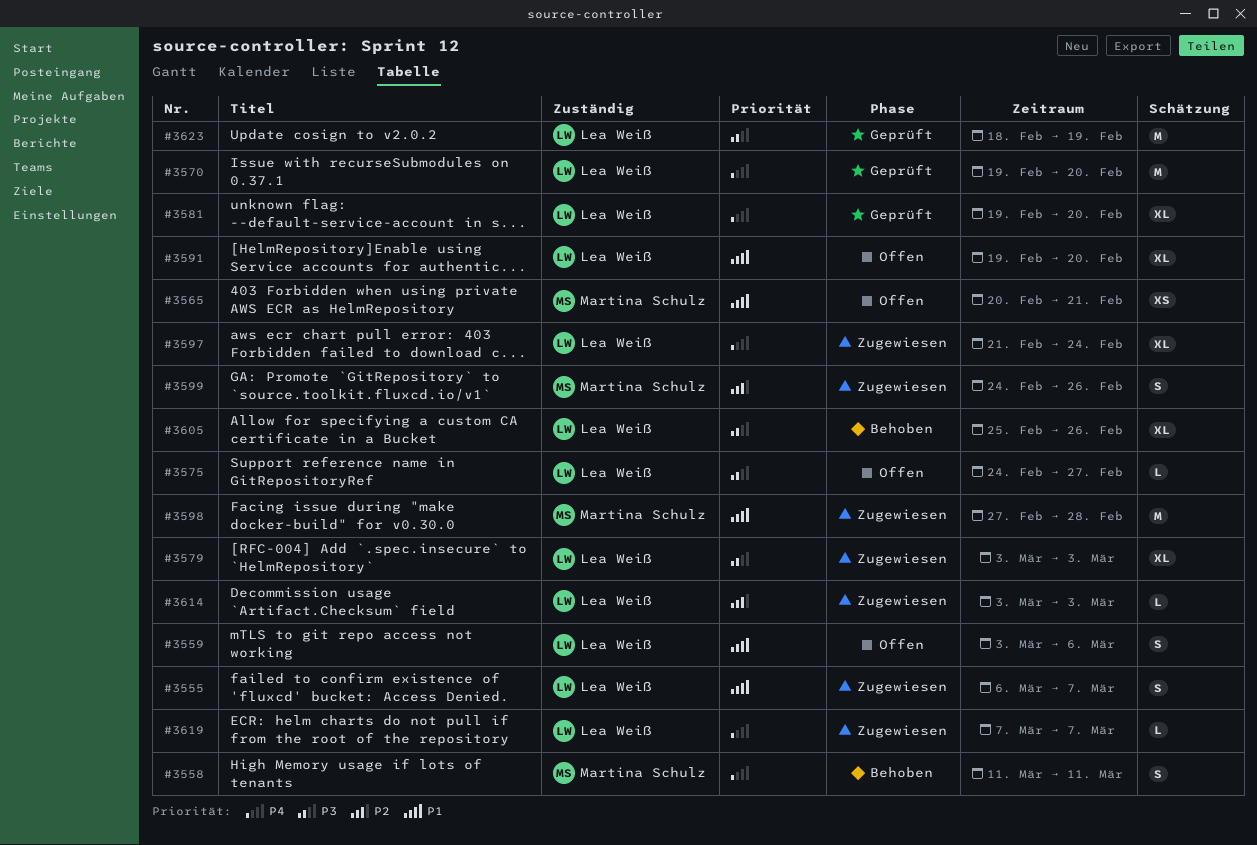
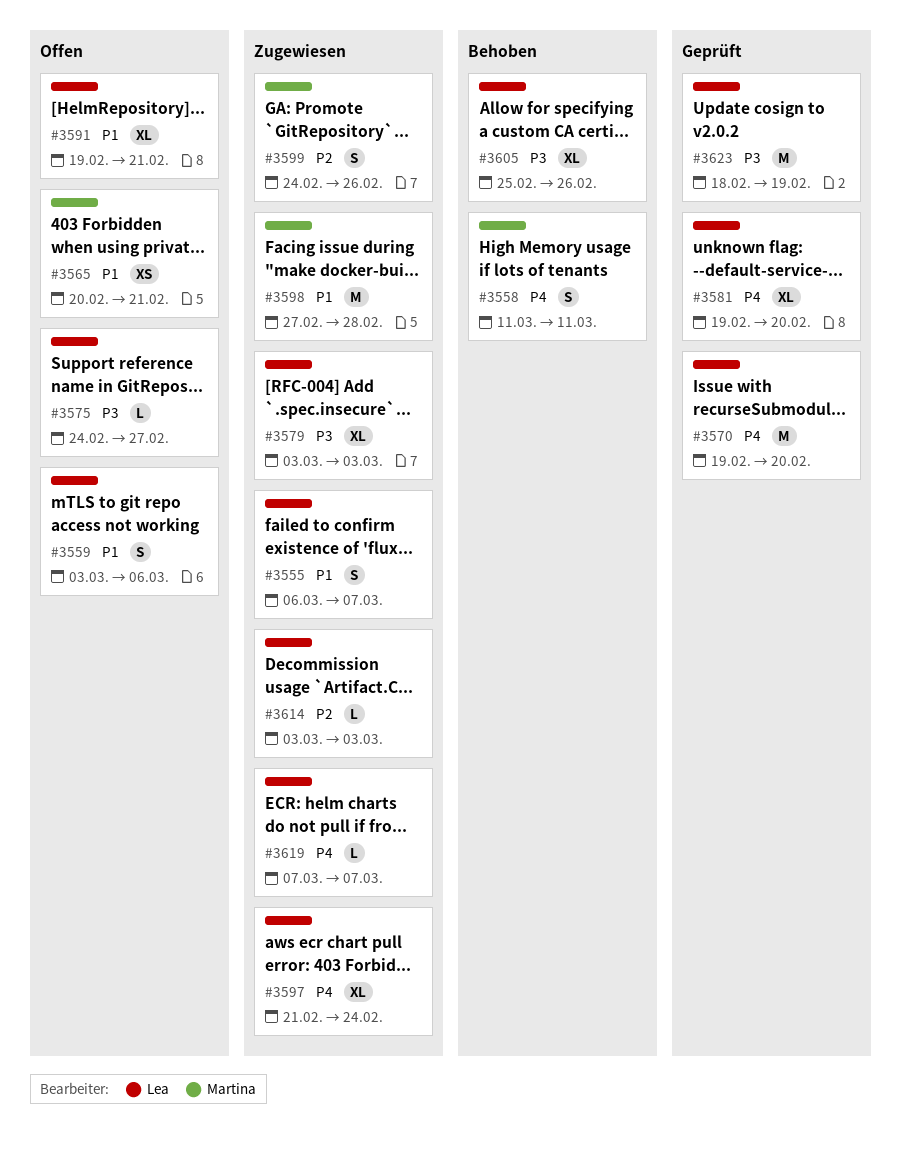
#3591, due: Feb 20 -> Feb 21

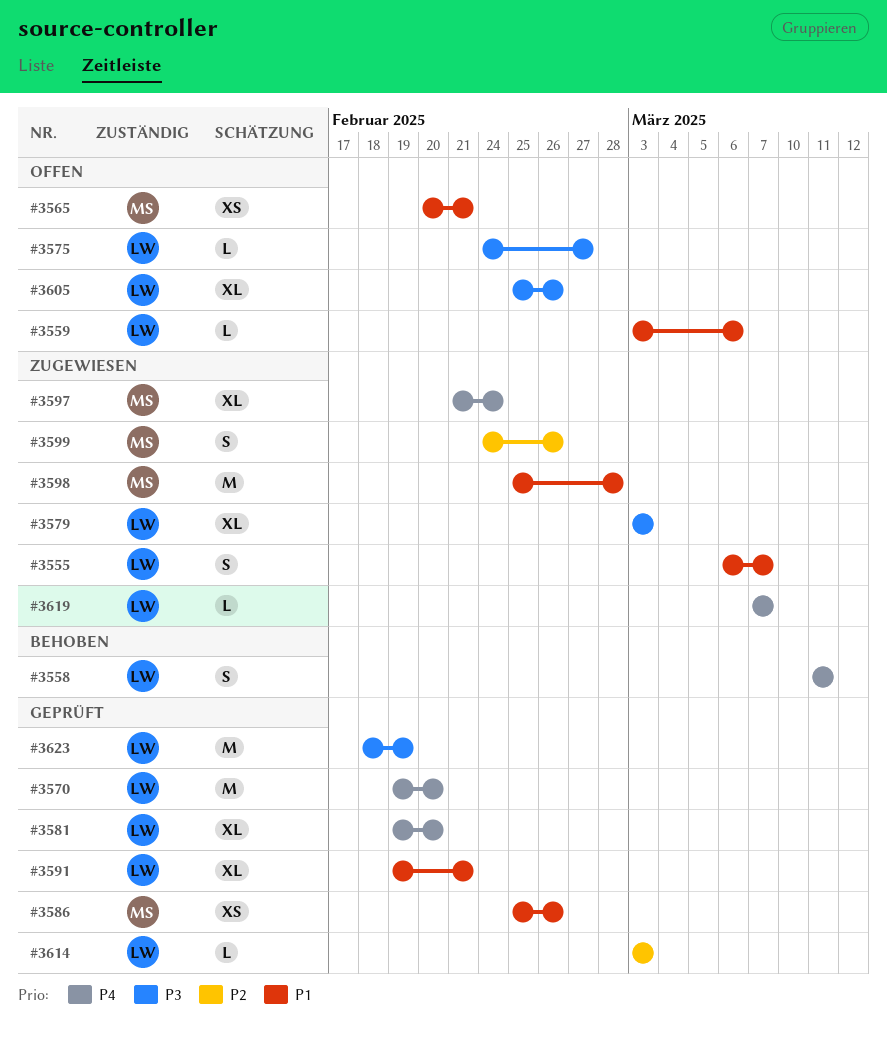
#3558, owner: Martina -> Lea
#3559, estimate: S -> L
#3586: none -> present
#3591, status: Offen -> Geprüft
#3597, owner: Lea -> Martina
#3598, start: Feb 27 -> Feb 25
#3605, status: Behoben -> Offen
#3614, status: Zugewiesen -> Geprüft

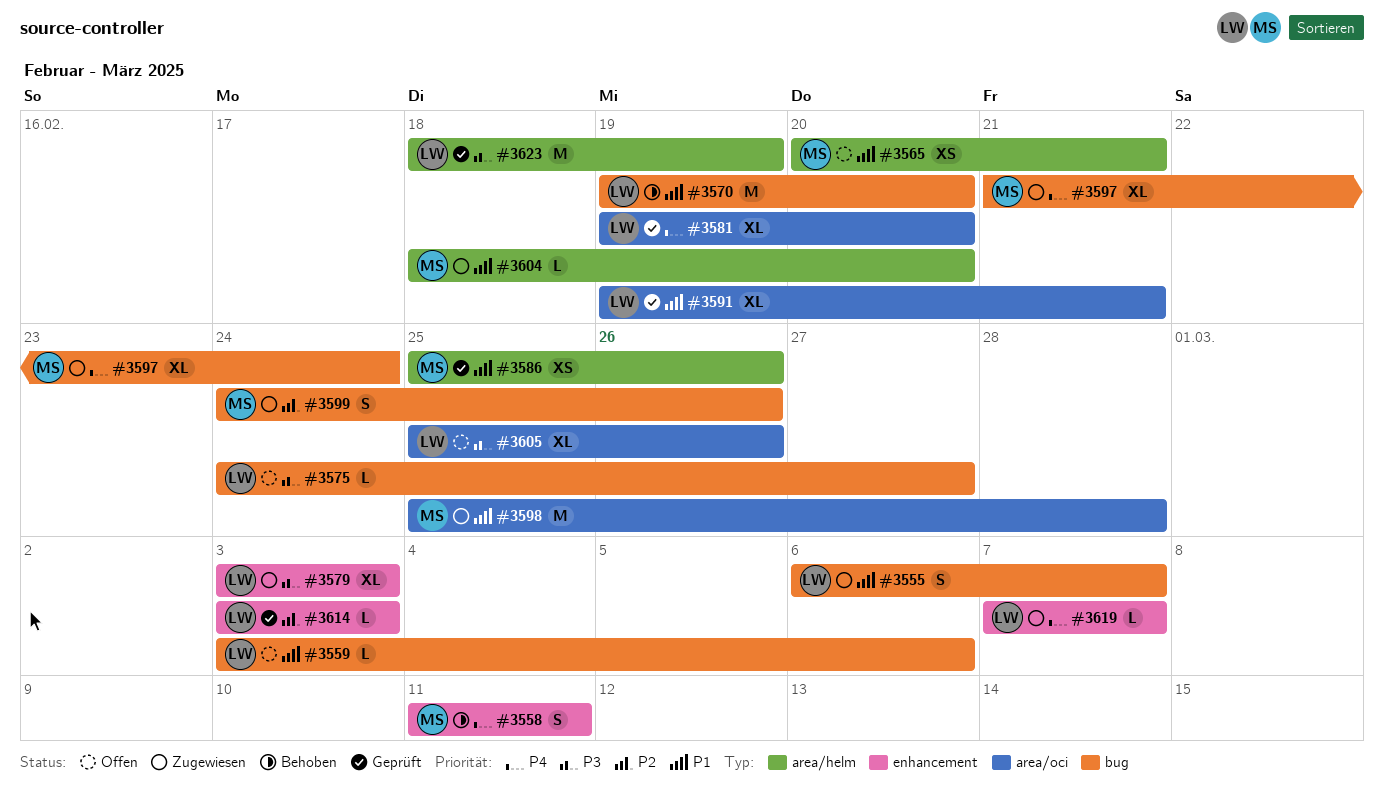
#3558, owner: LW -> MS
#3570, status: Geprüft -> Behoben
#3570, priority: P4 -> P1
#3604: none -> present

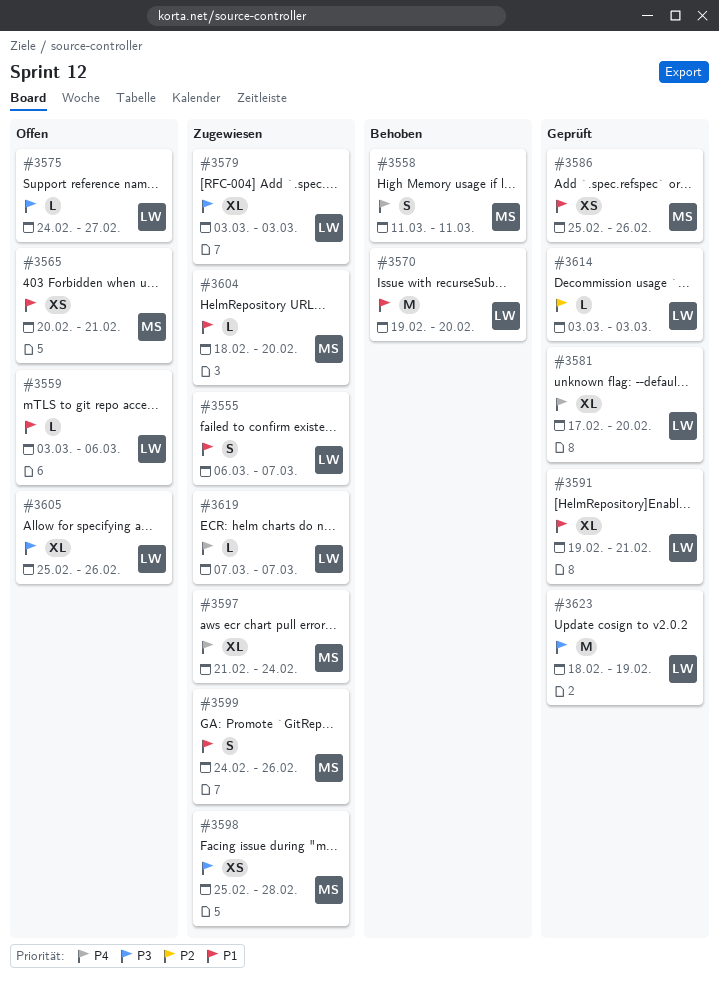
#3581, start: Feb 19 -> Feb 17
#3598, priority: P1 -> P3
#3598, estimate: M -> XS
#3599, priority: P2 -> P1

